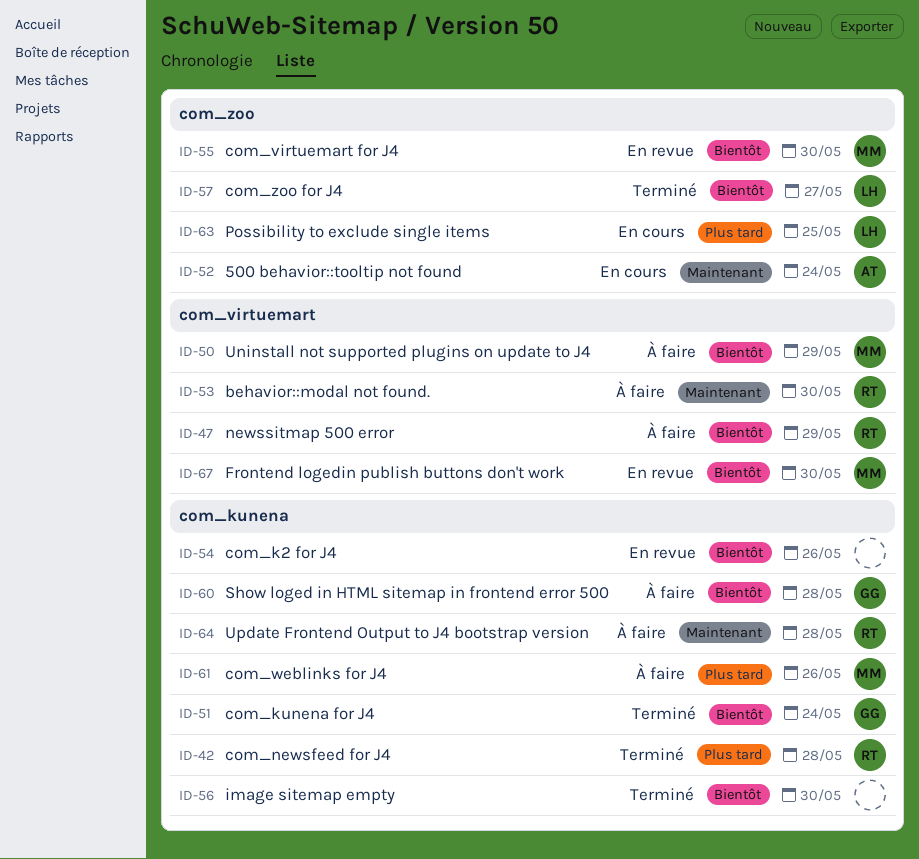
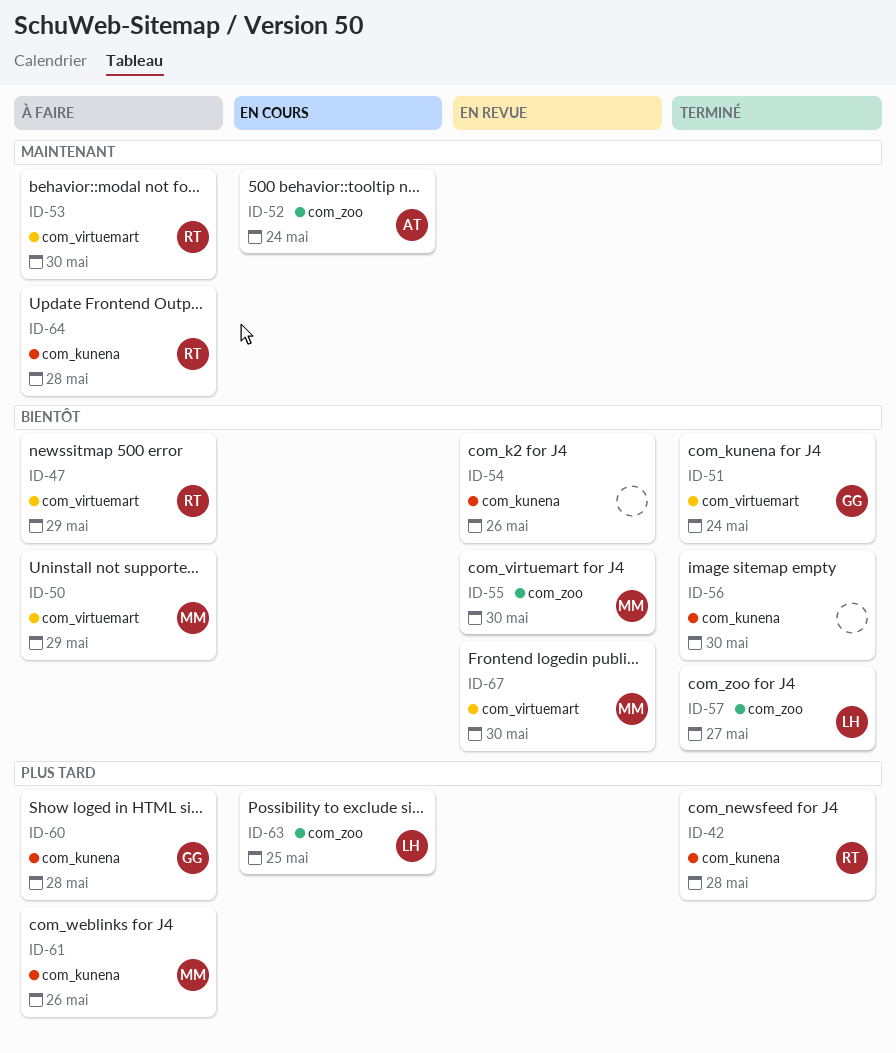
ID-51, label: com_kunena -> com_virtuemart
ID-60, priority: Bientôt -> Plus tard

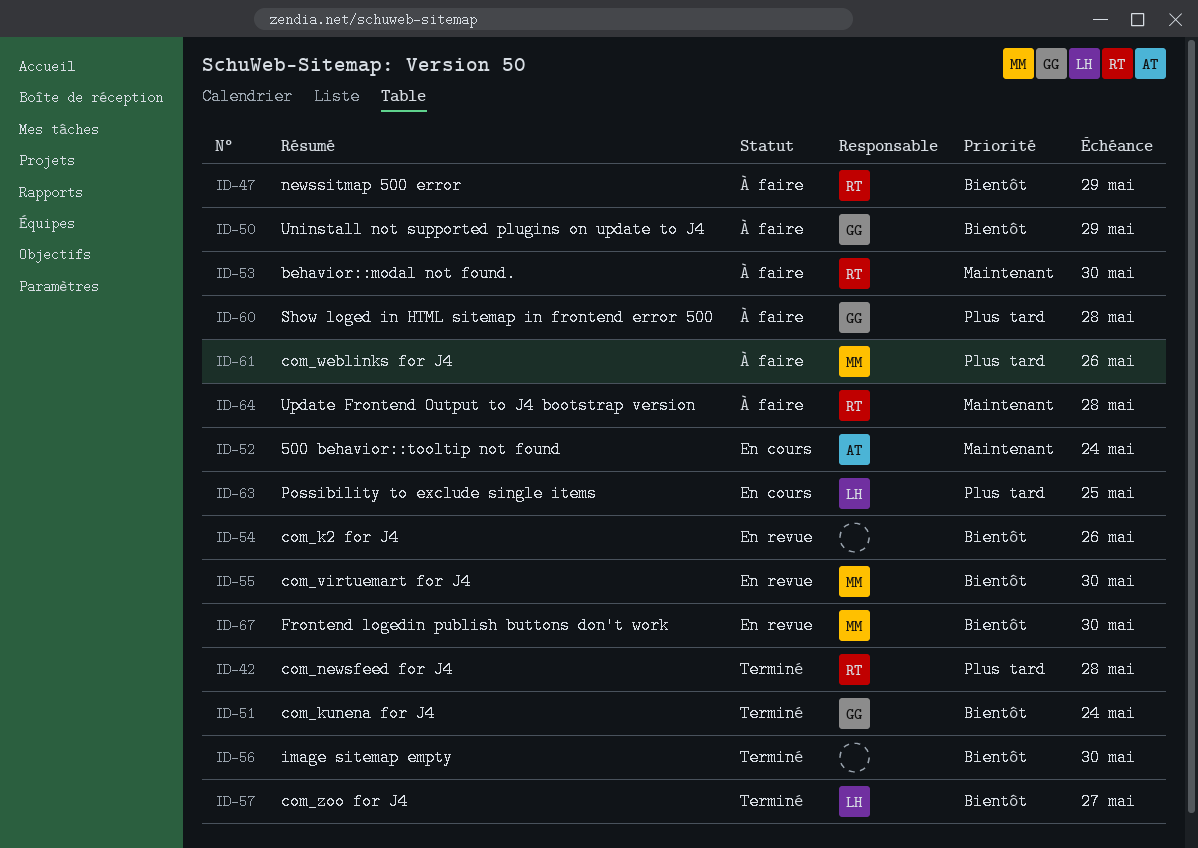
ID-50, owner: MM -> GG

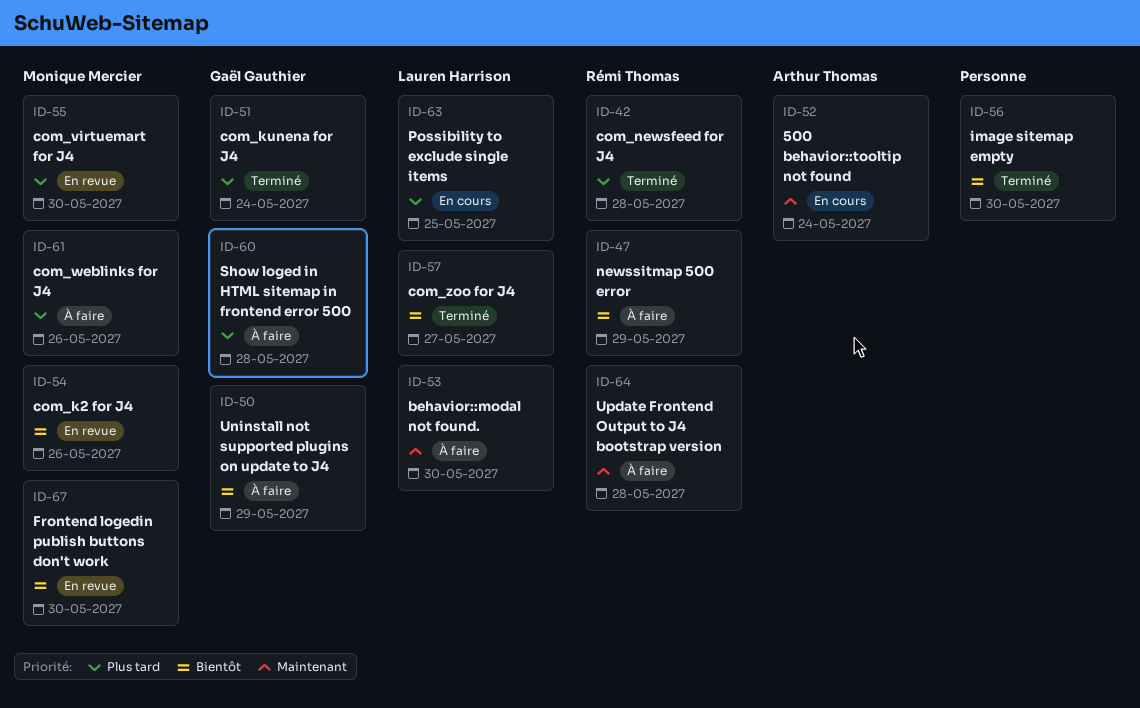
ID-51, priority: Bientôt -> Plus tard
ID-53, owner: Rémi Thomas -> Lauren Harrison
ID-54, owner: none -> Monique Mercier
ID-55, priority: Bientôt -> Plus tard

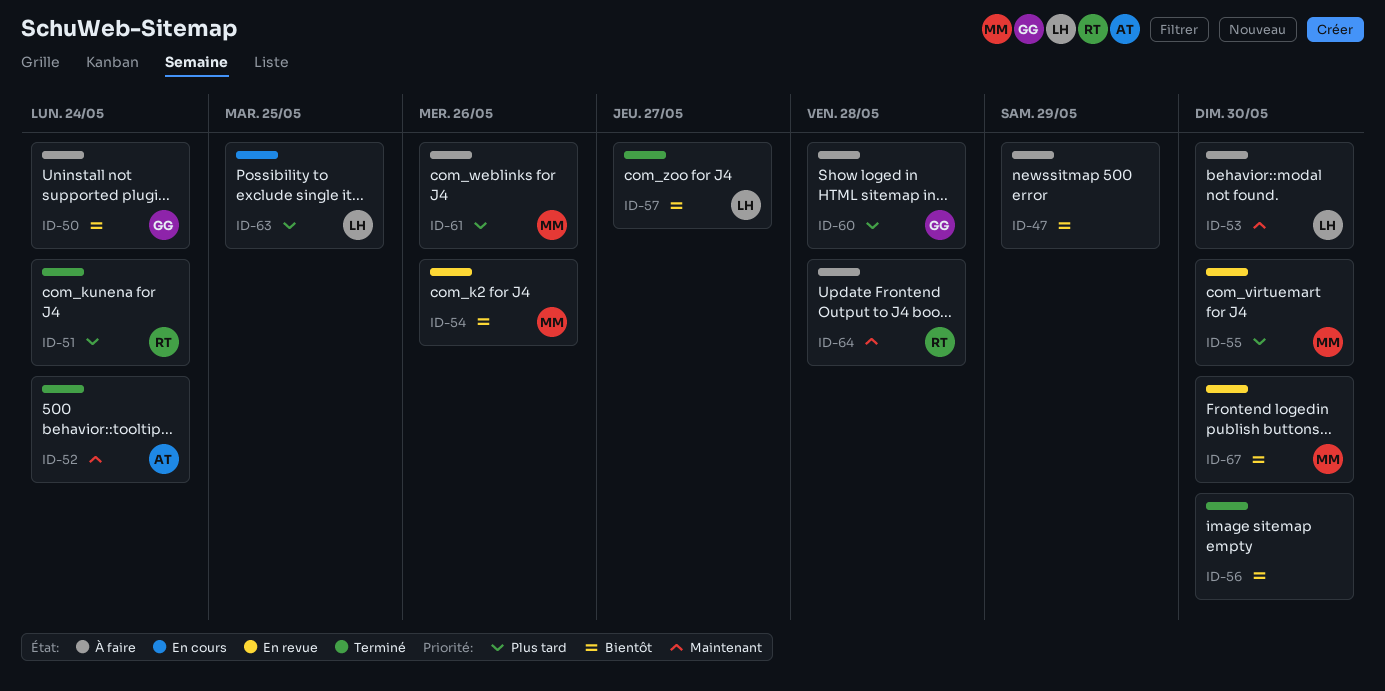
ID-42: present -> none
ID-47, owner: Rémi Thomas -> none
ID-50, due: May 29 -> May 24
ID-51, owner: Gaël Gauthier -> Rémi Thomas
ID-52, status: En cours -> Terminé

